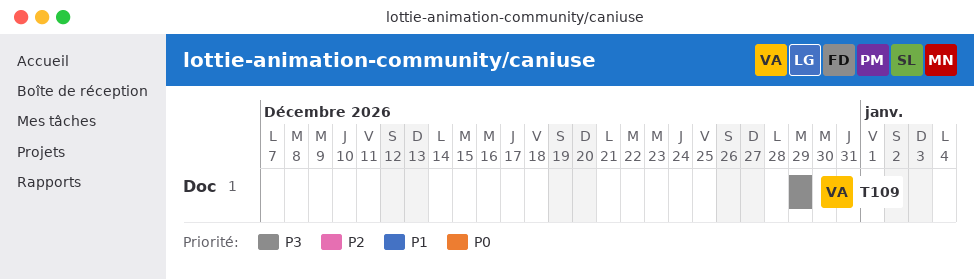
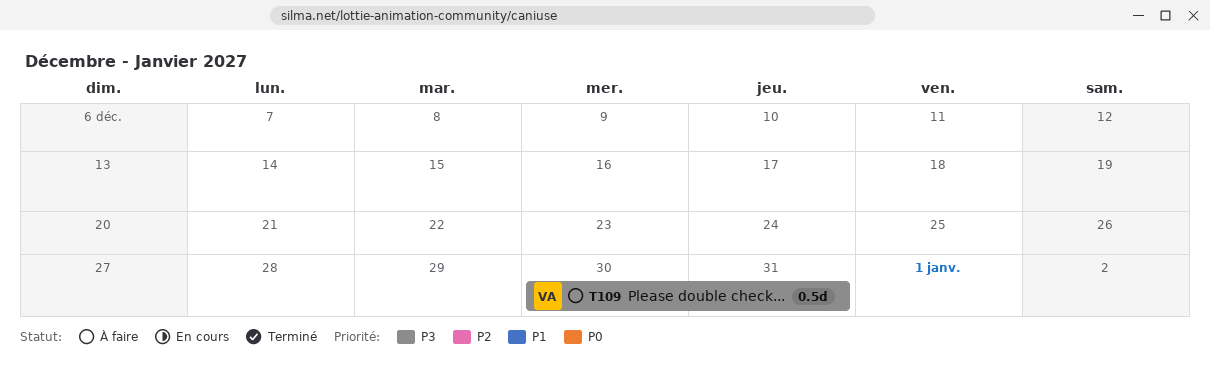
T109, start: Dec 29 -> Dec 30
T109, due: Dec 29 -> Dec 31

